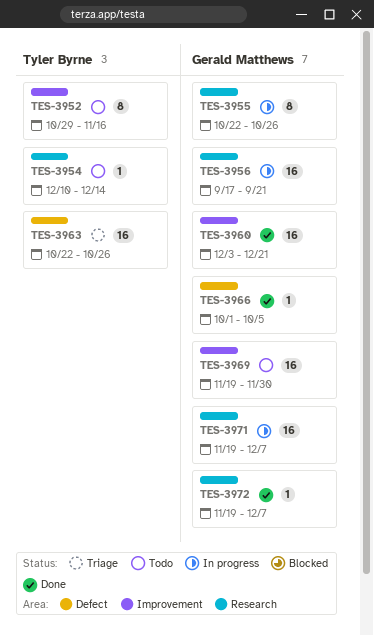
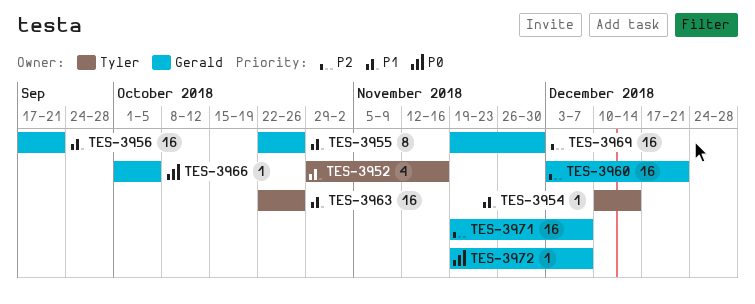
TES-3952, estimate: 8 -> 4

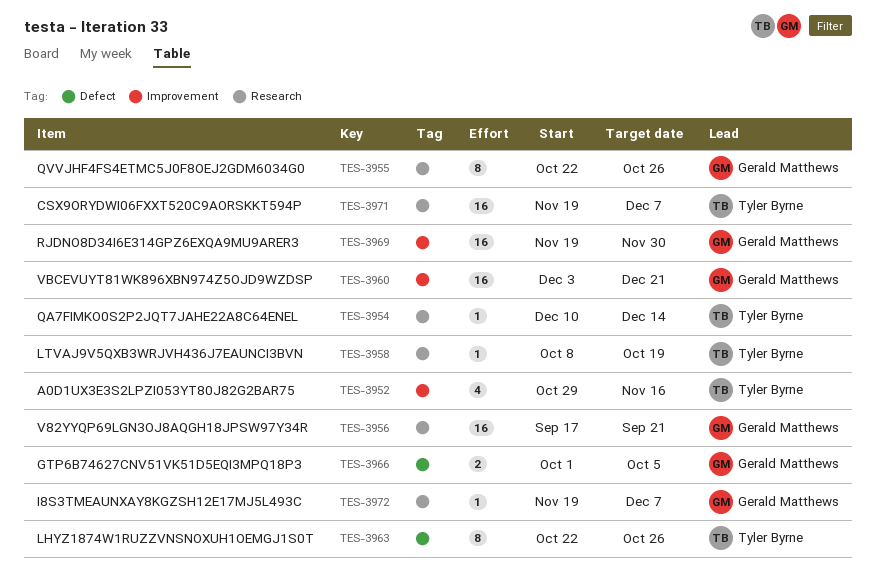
TES-3958: none -> present
TES-3963, estimate: 16 -> 8
TES-3966, estimate: 1 -> 2
TES-3971, owner: Gerald Matthews -> Tyler Byrne

